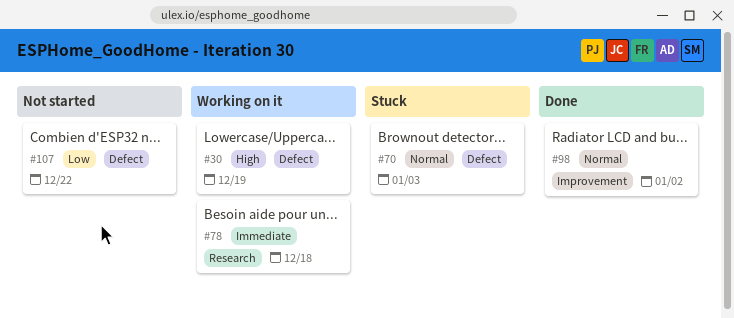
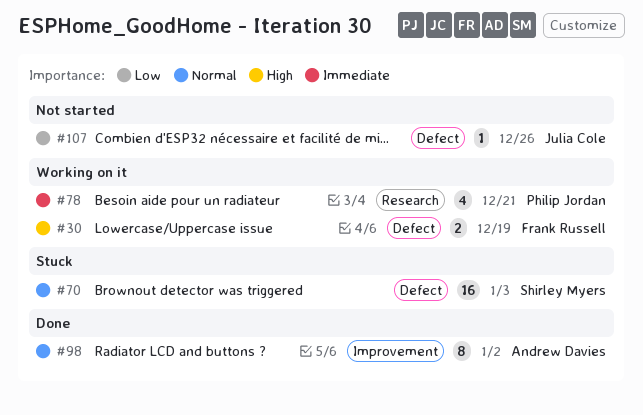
#78, due: Dec 18 -> Dec 21
#107, due: Dec 22 -> Dec 26

